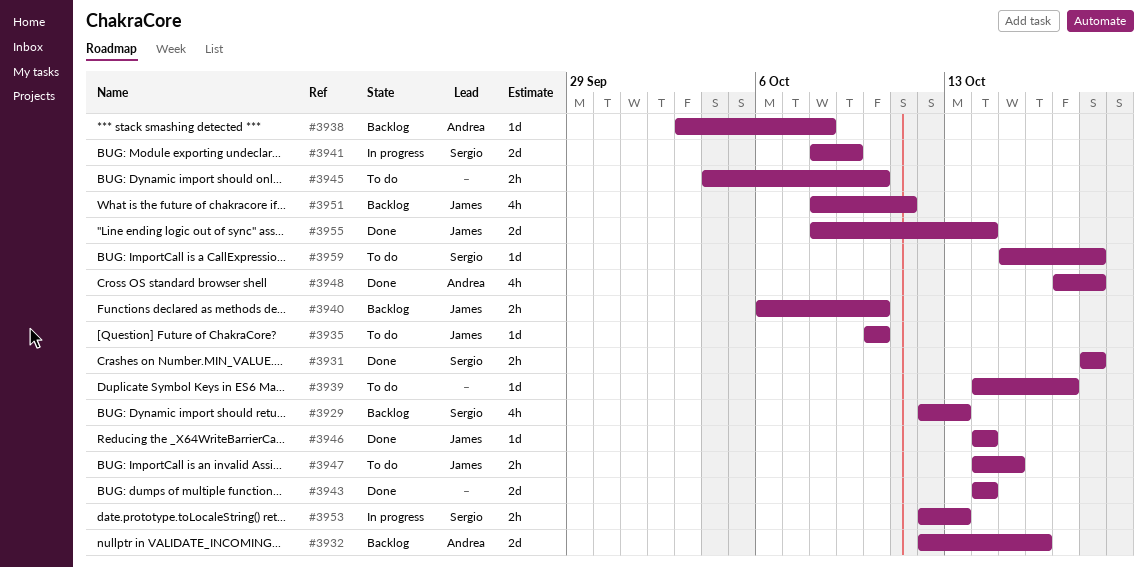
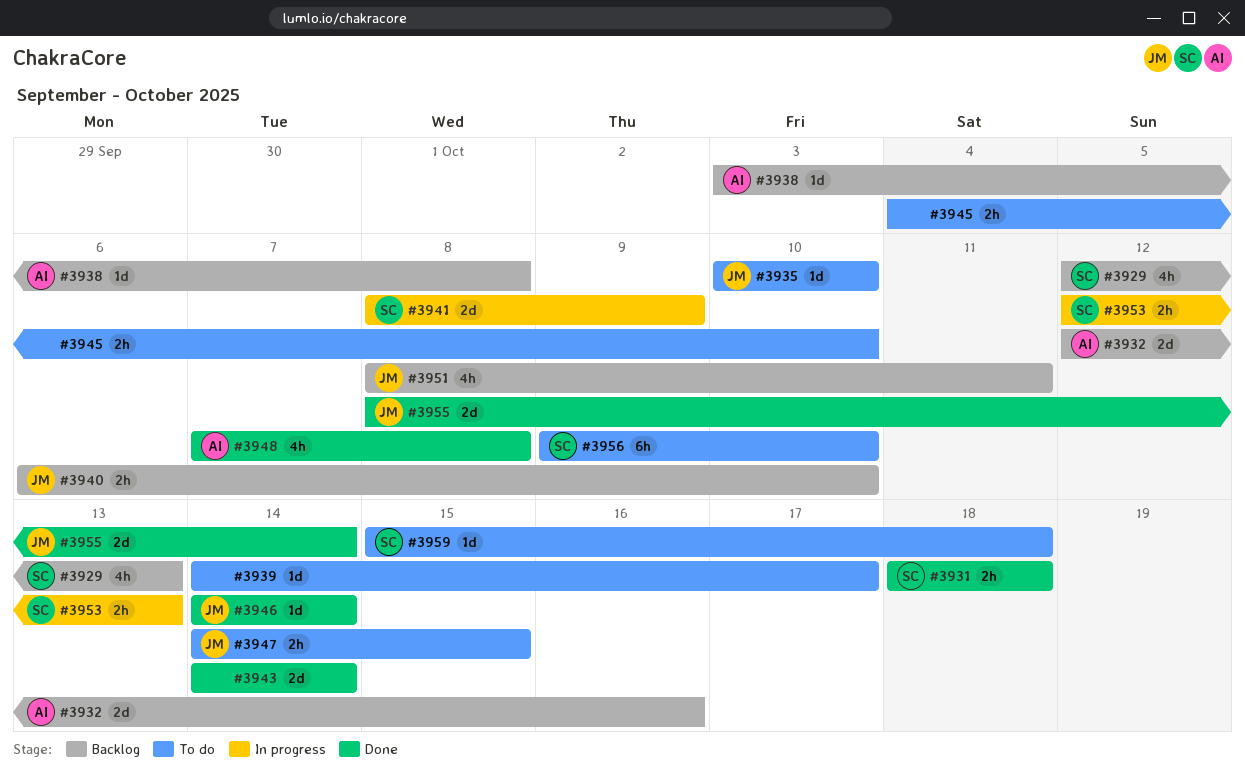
#3948, start: Oct 17 -> Oct 7
#3948, due: Oct 18 -> Oct 8
#3956: none -> present

